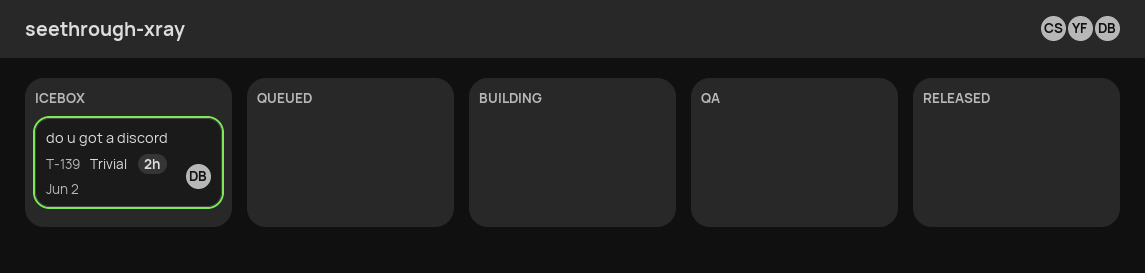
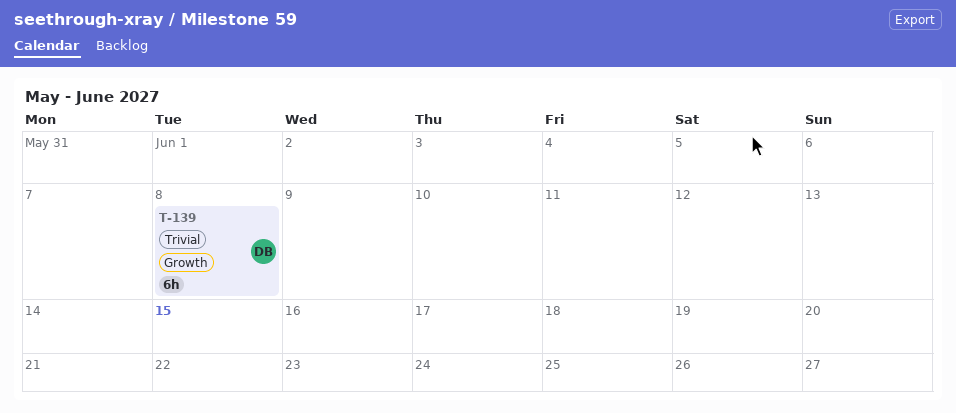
T-139, estimate: 2h -> 6h
T-139, due: Jun 2 -> Jun 8

